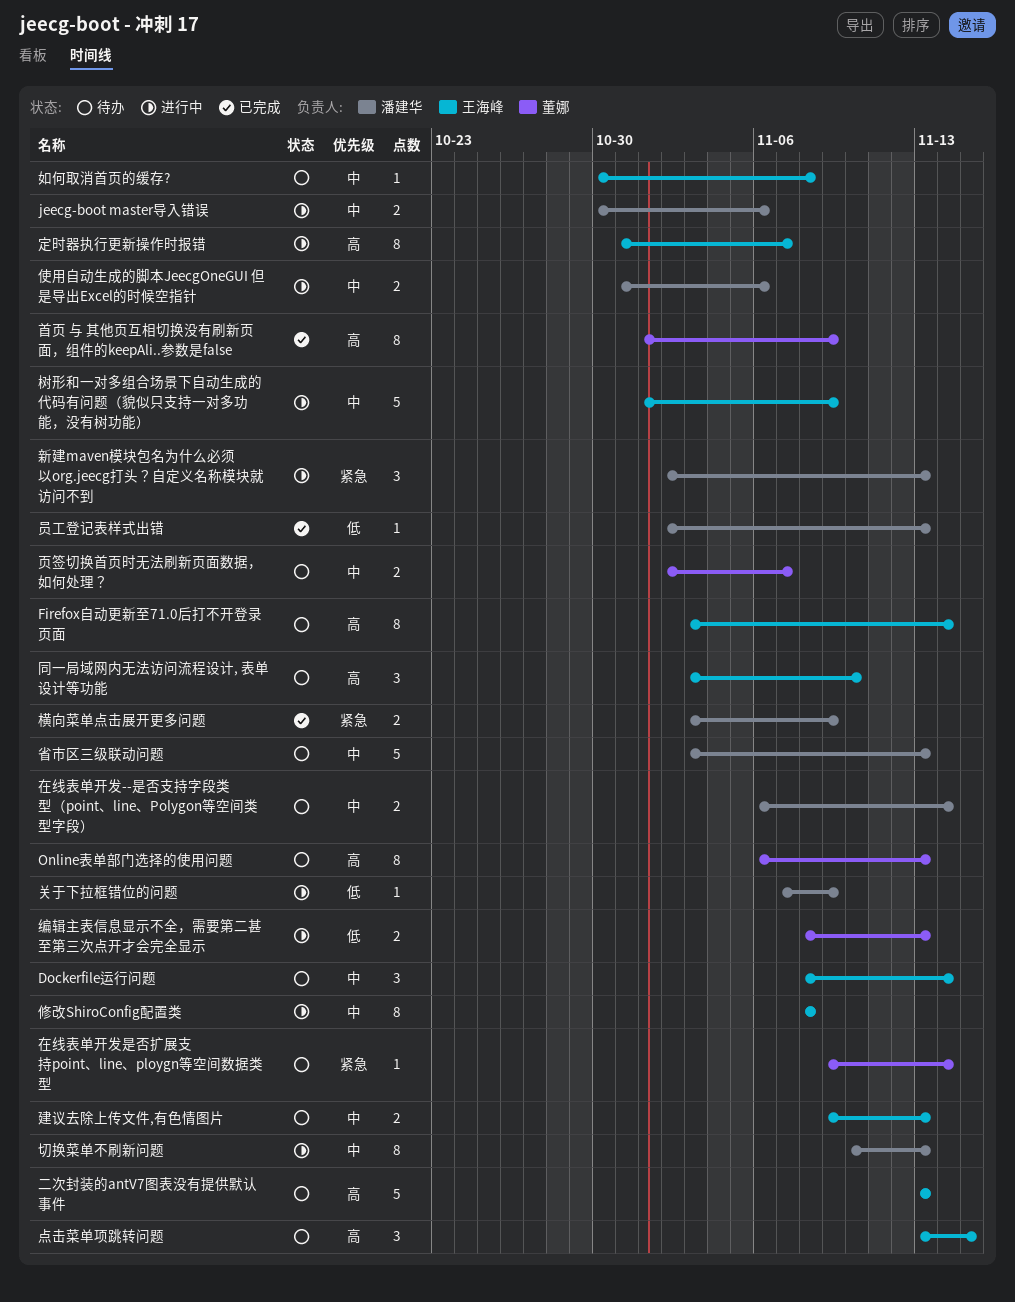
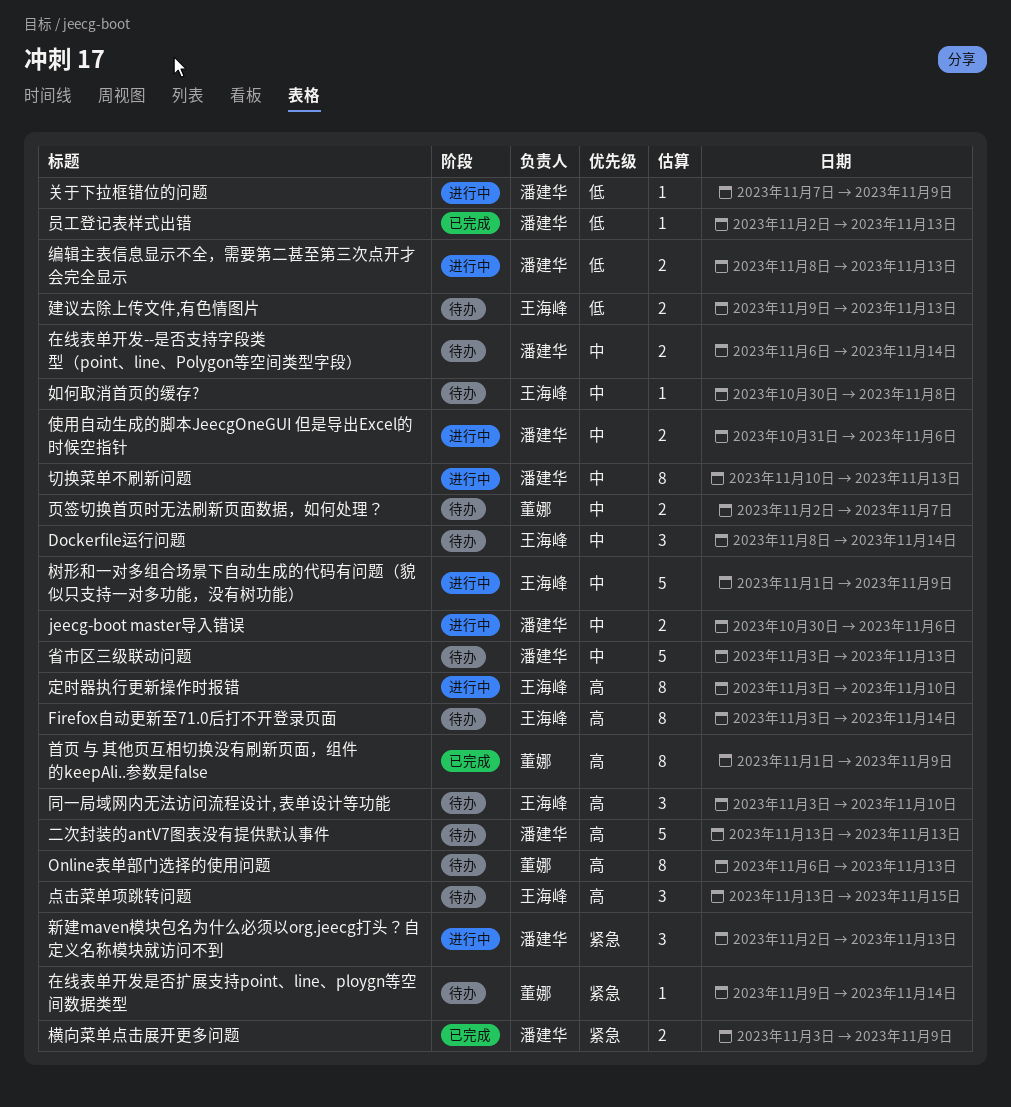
二次封装的antV7图表没有提供默认事件, owner: 王海峰 -> 潘建华
修改ShiroConfig配置类: present -> none
定时器执行更新操作时报错, start: Oct 31 -> Nov 3
定时器执行更新操作时报错, due: Nov 7 -> Nov 10
建议去除上传文件,有色情图片, priority: 中 -> 低
编辑主表信息显示不全，需要第二甚至第三次点开才会完全显示, owner: 董娜 -> 潘建华

